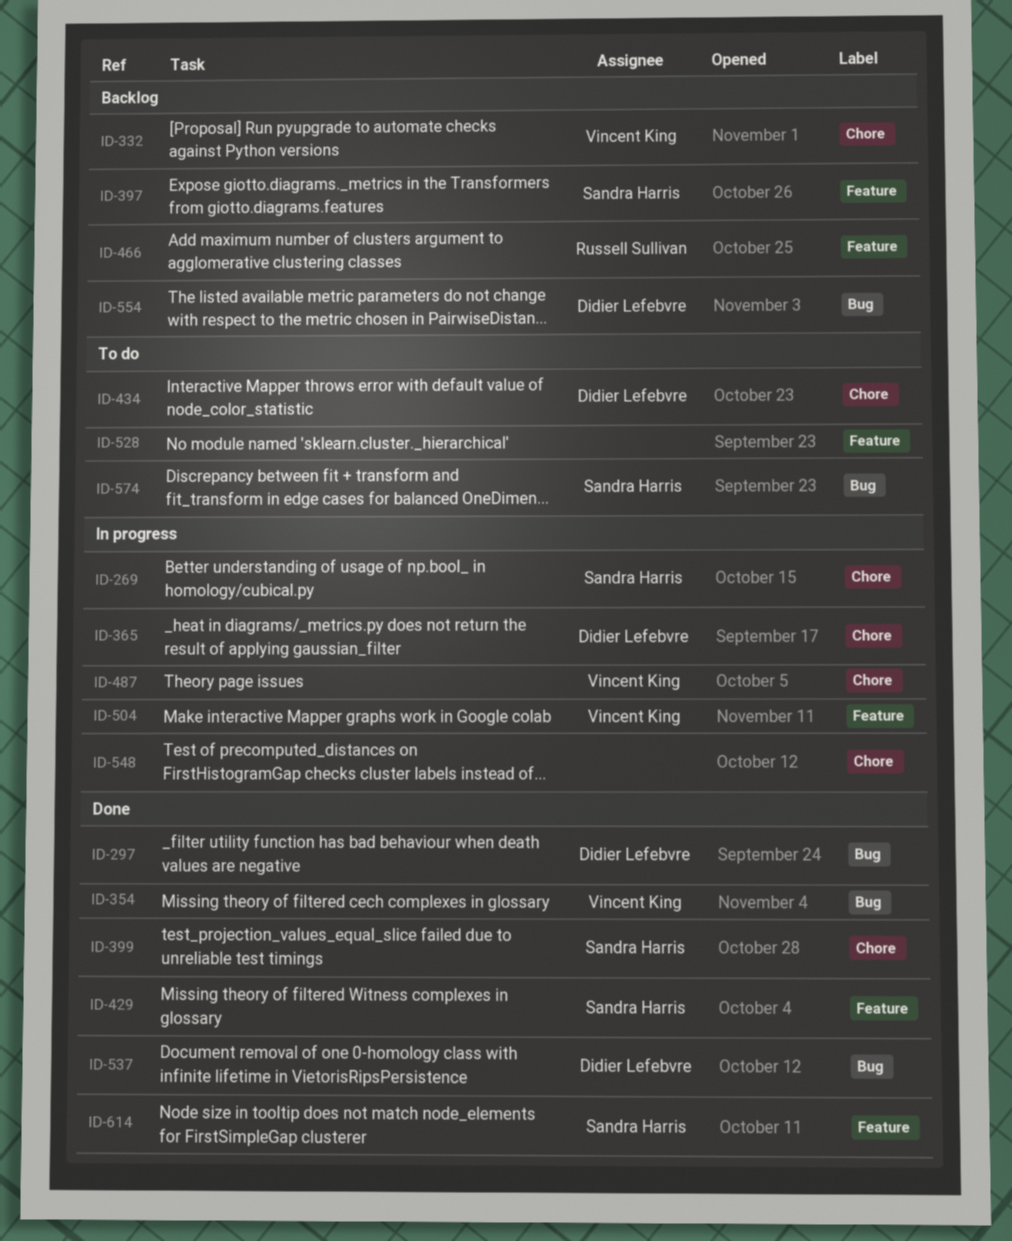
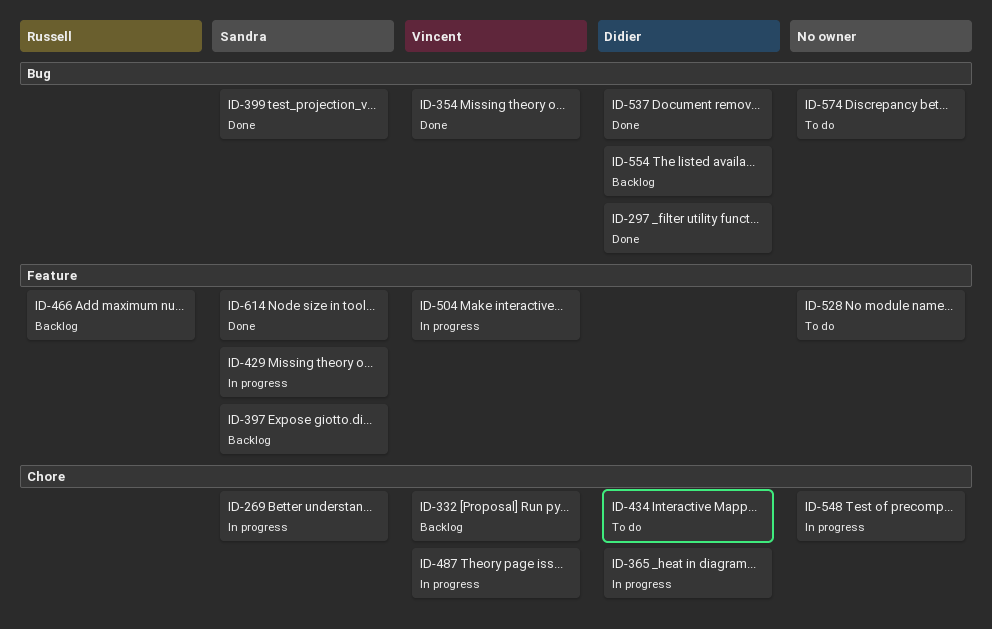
ID-399, label: Chore -> Bug
ID-429, status: Done -> In progress
ID-574, owner: Sandra Harris -> none

